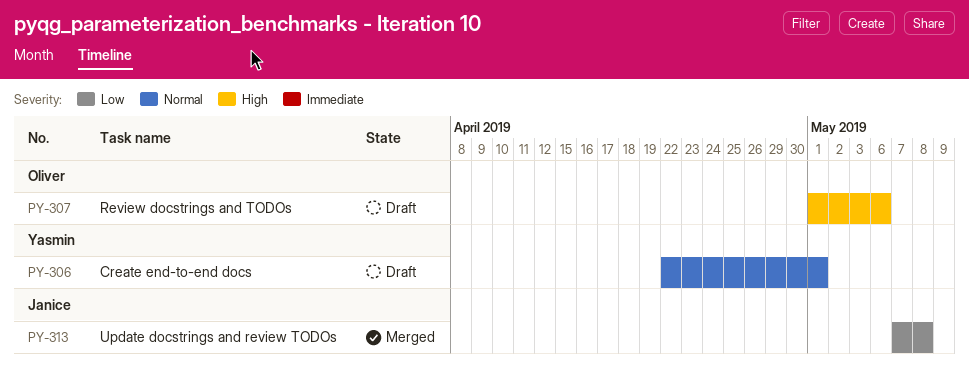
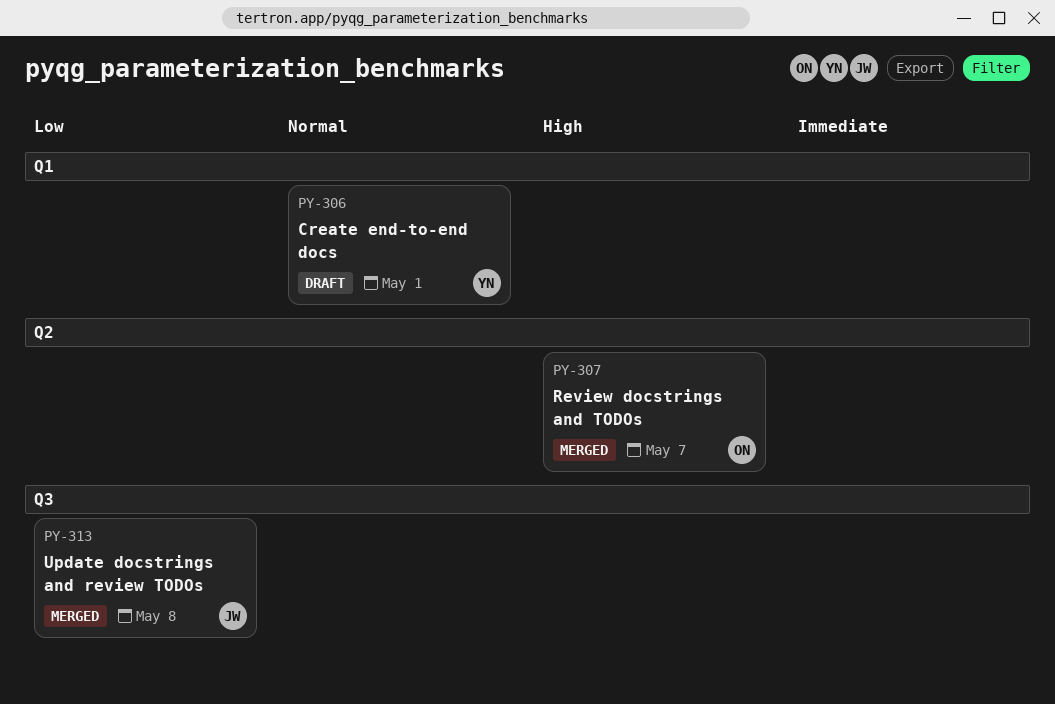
PY-307, status: Draft -> Merged
PY-307, due: May 6 -> May 7

